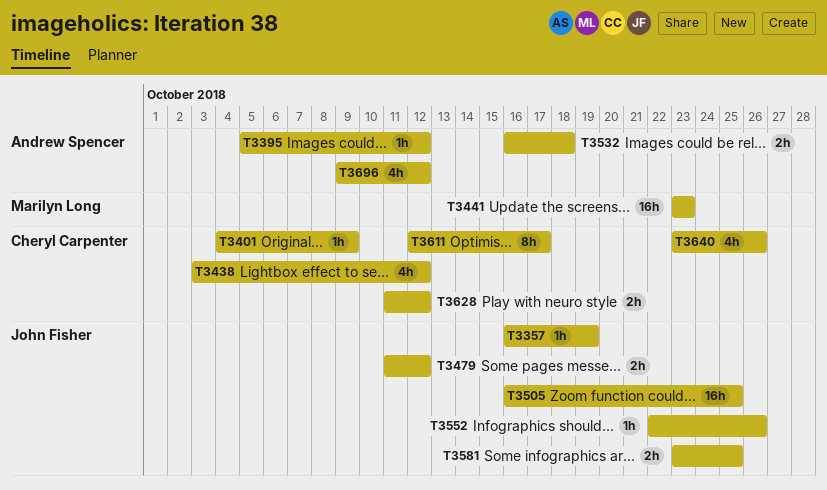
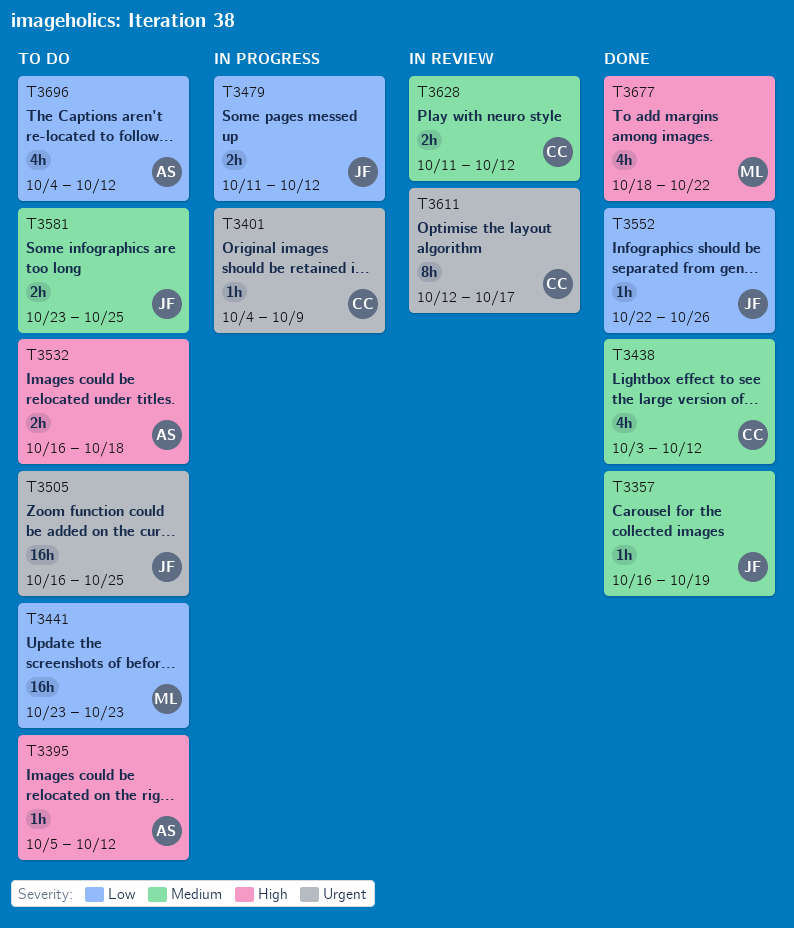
T3640: present -> none
T3677: none -> present
T3696, start: Oct 9 -> Oct 4

